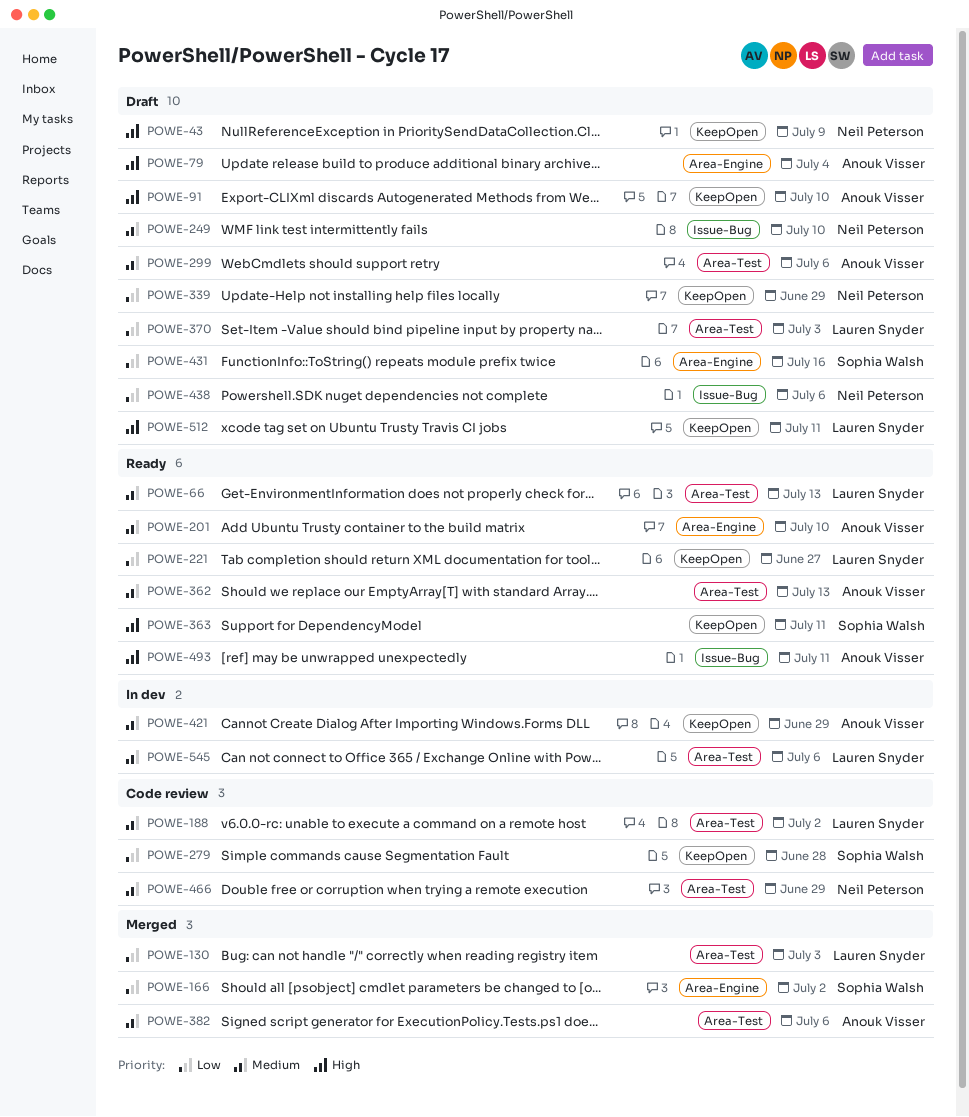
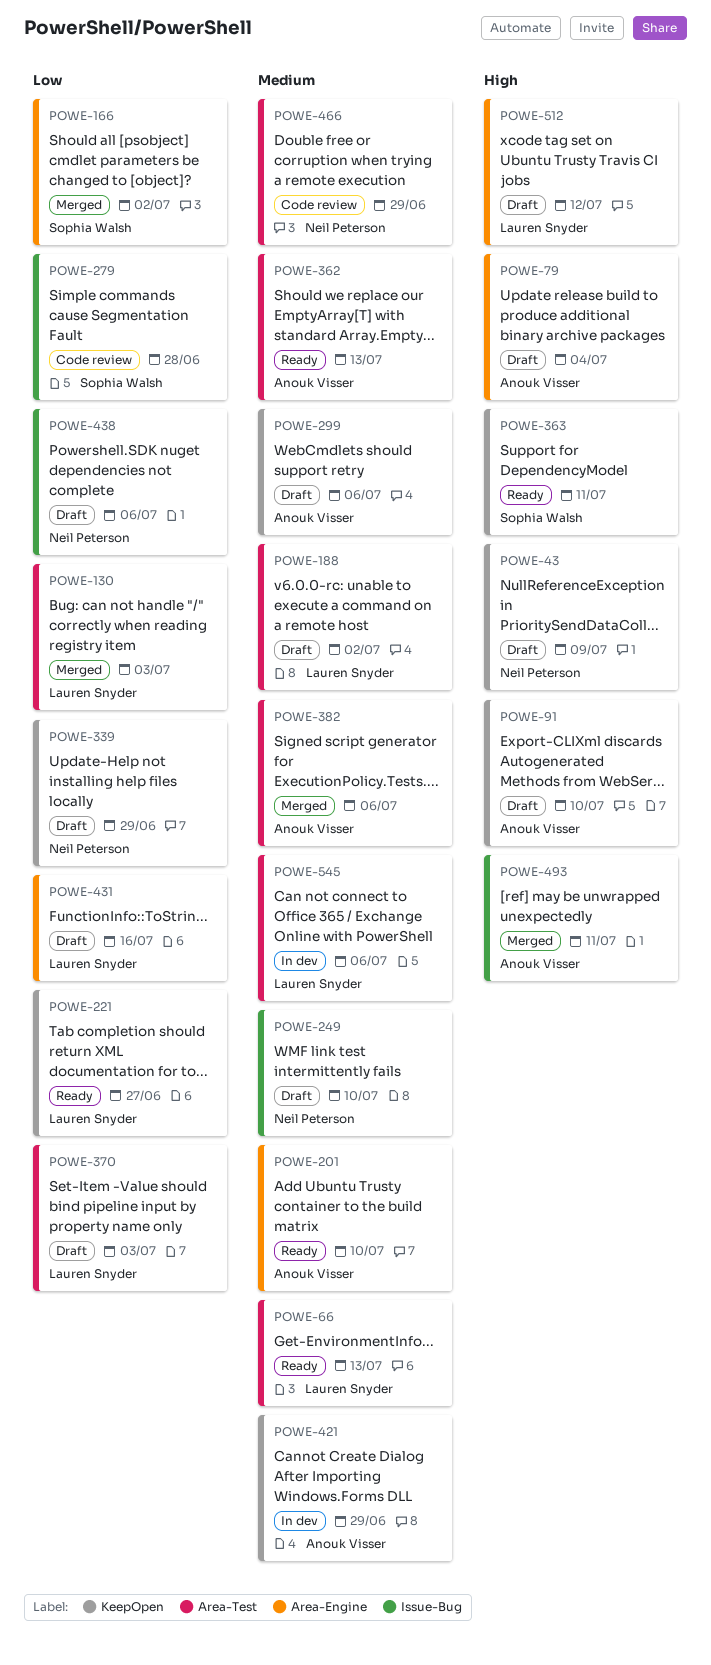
POWE-188, status: Code review -> Draft
POWE-279, label: KeepOpen -> Issue-Bug
POWE-299, label: Area-Test -> KeepOpen
POWE-431, owner: Sophia Walsh -> Lauren Snyder
POWE-493, status: Ready -> Merged
POWE-512, label: KeepOpen -> Area-Engine
POWE-512, due: Jul 11 -> Jul 12

